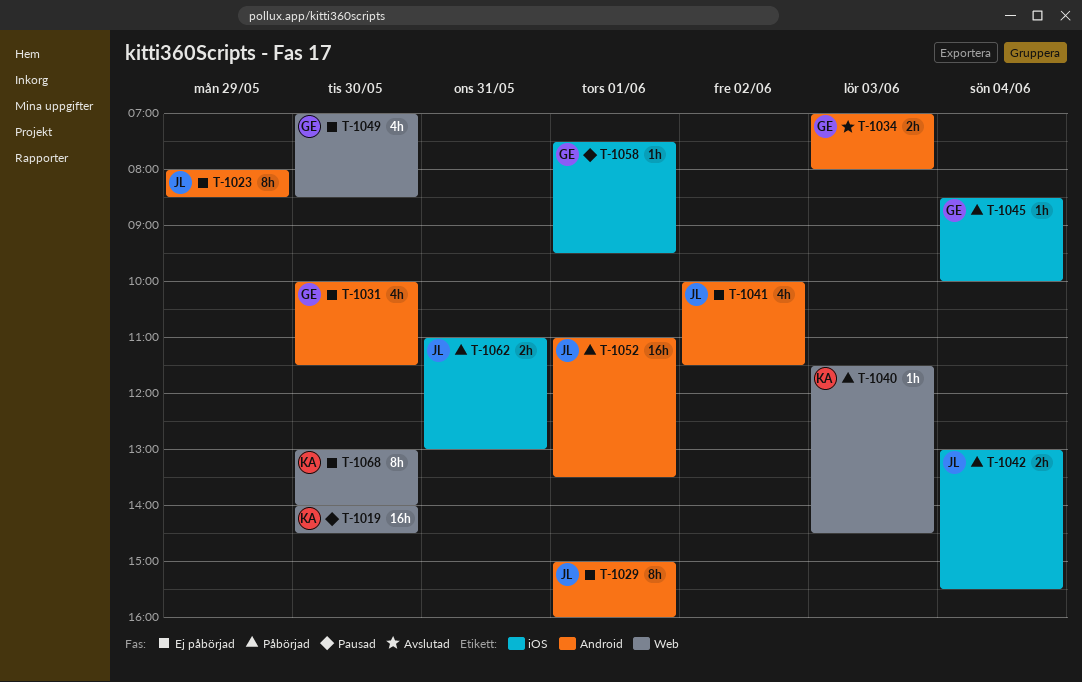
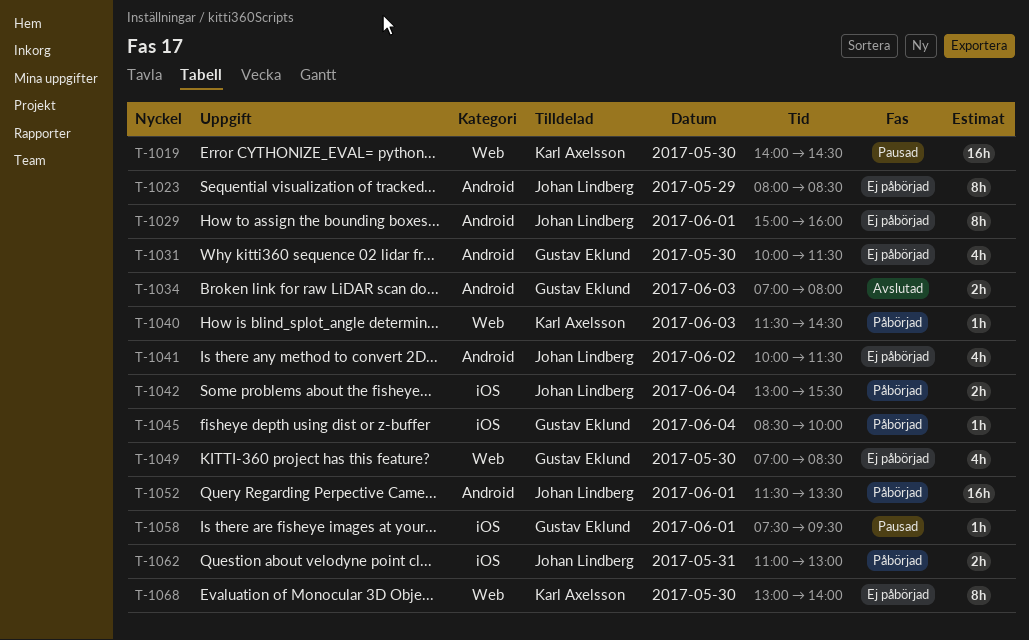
T-1052, begins: 11:00 -> 11:30

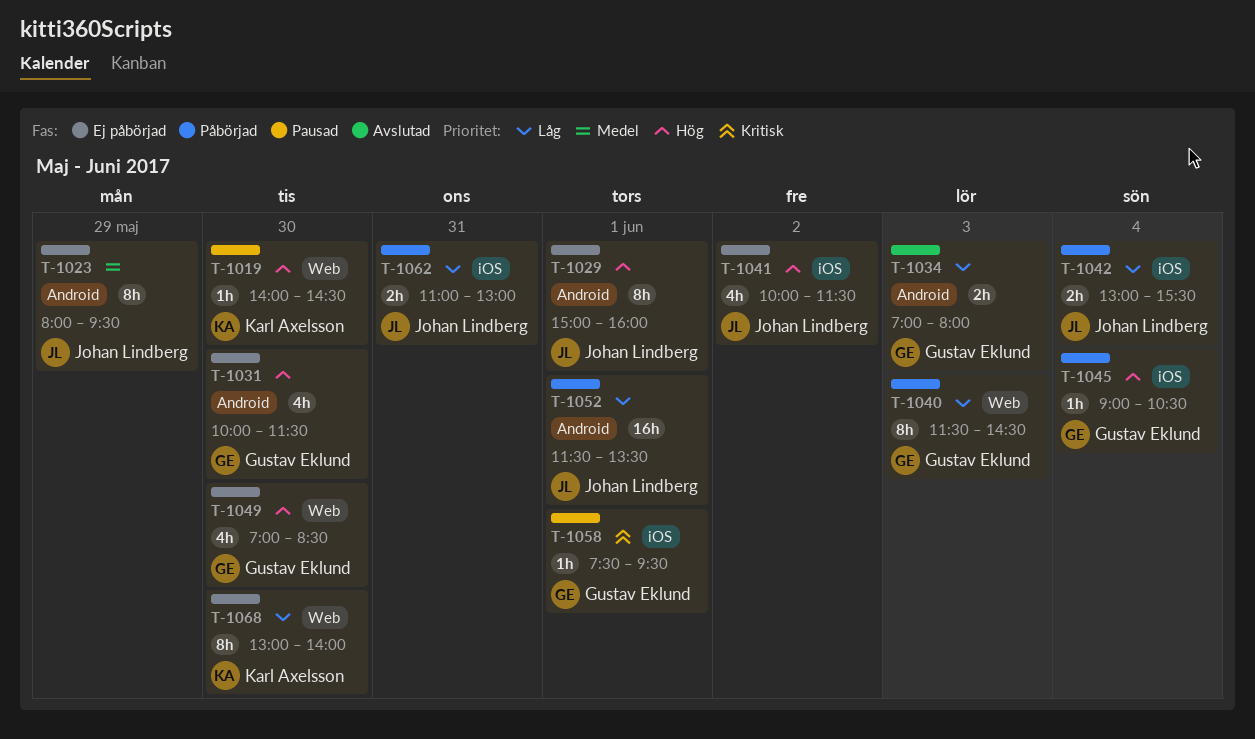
T-1019, estimate: 16h -> 1h
T-1023, ends: 08:30 -> 09:30
T-1040, owner: Karl Axelsson -> Gustav Eklund
T-1040, estimate: 1h -> 8h
T-1041, label: Android -> iOS
T-1045, begins: 08:30 -> 09:00
T-1045, ends: 10:00 -> 10:30

